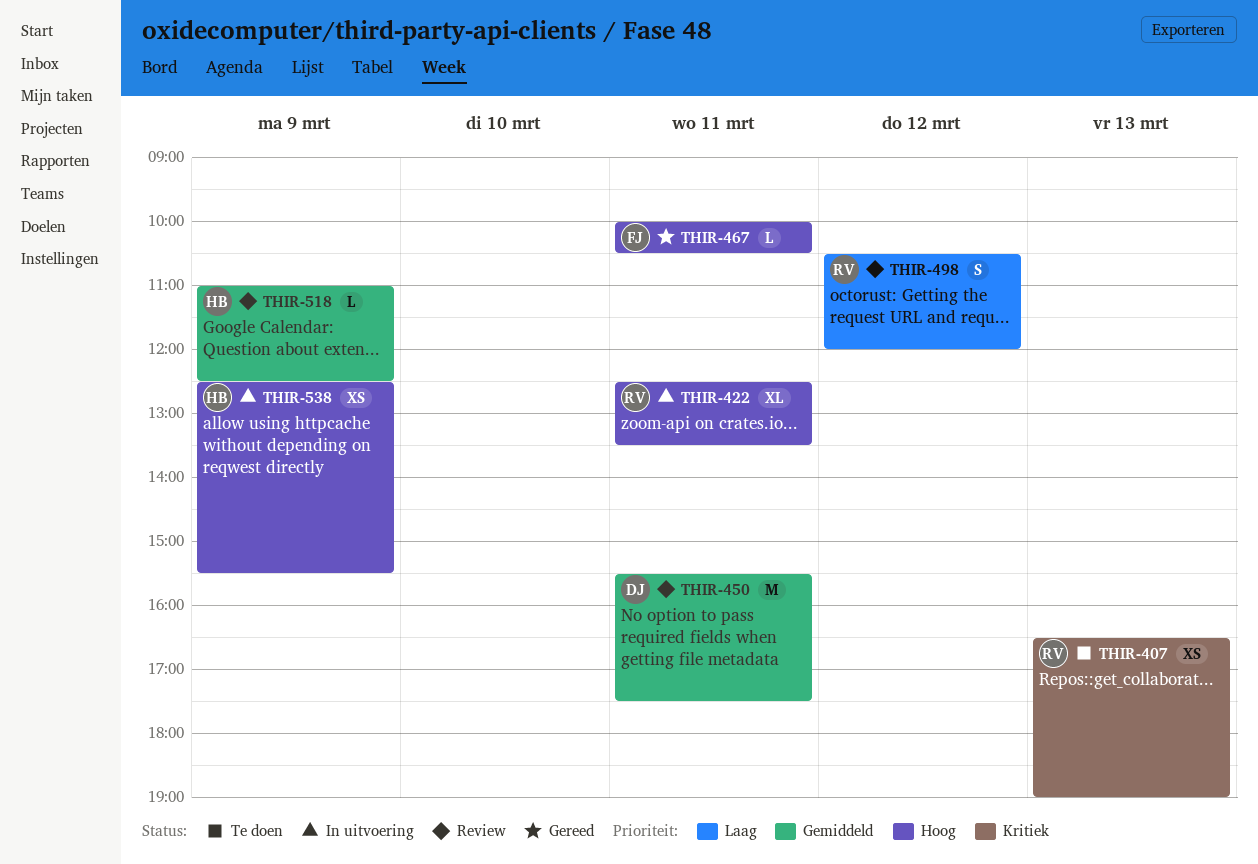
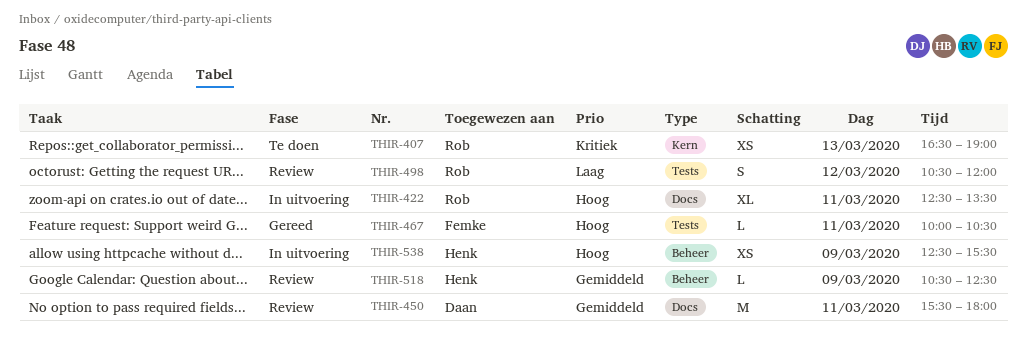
THIR-450, ends: 17:30 -> 18:00
THIR-518, begins: 11:00 -> 10:30

